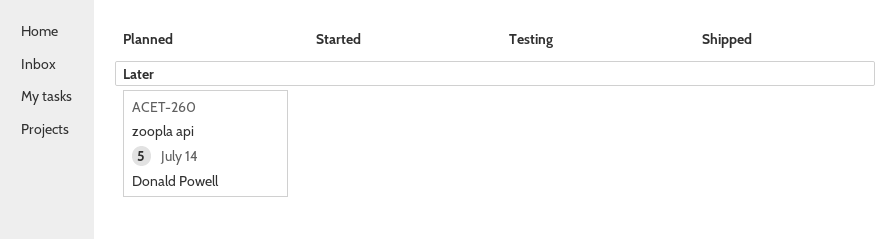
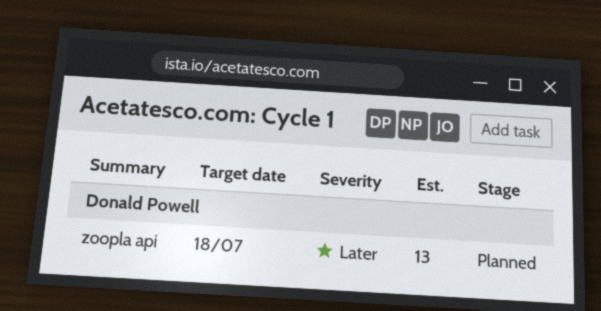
zoopla api, estimate: 5 -> 13
zoopla api, due: Jul 14 -> Jul 18

